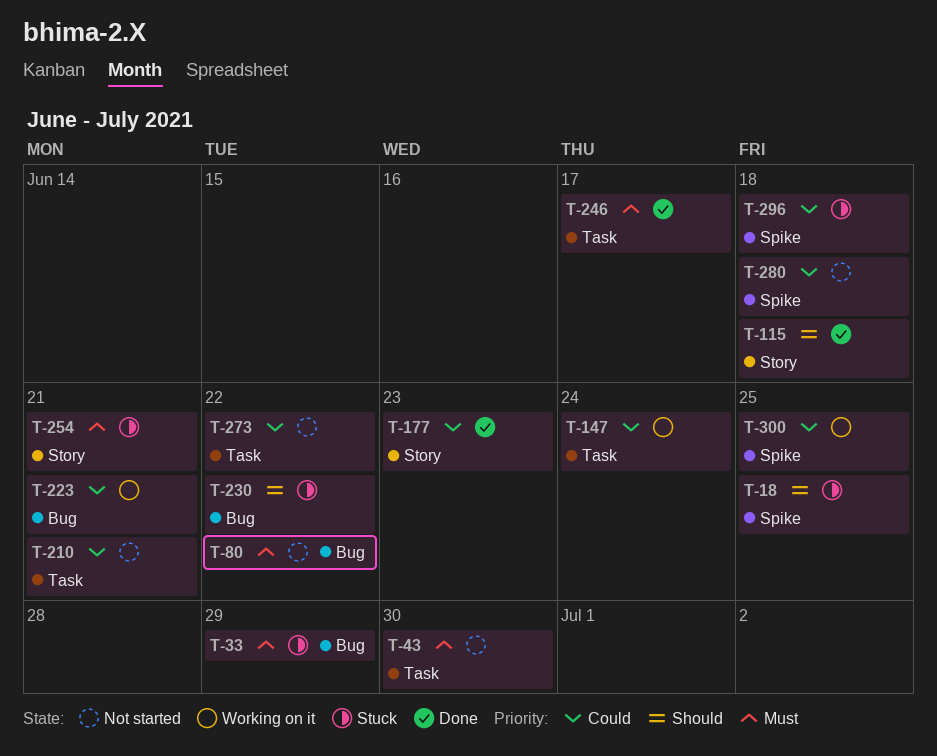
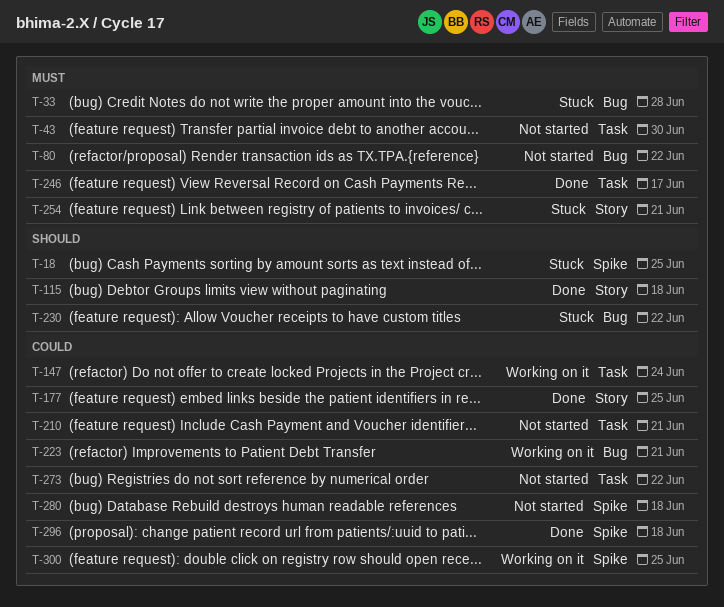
T-33, due: Jun 29 -> Jun 28
T-177, due: Jun 23 -> Jun 25
T-296, status: Stuck -> Done

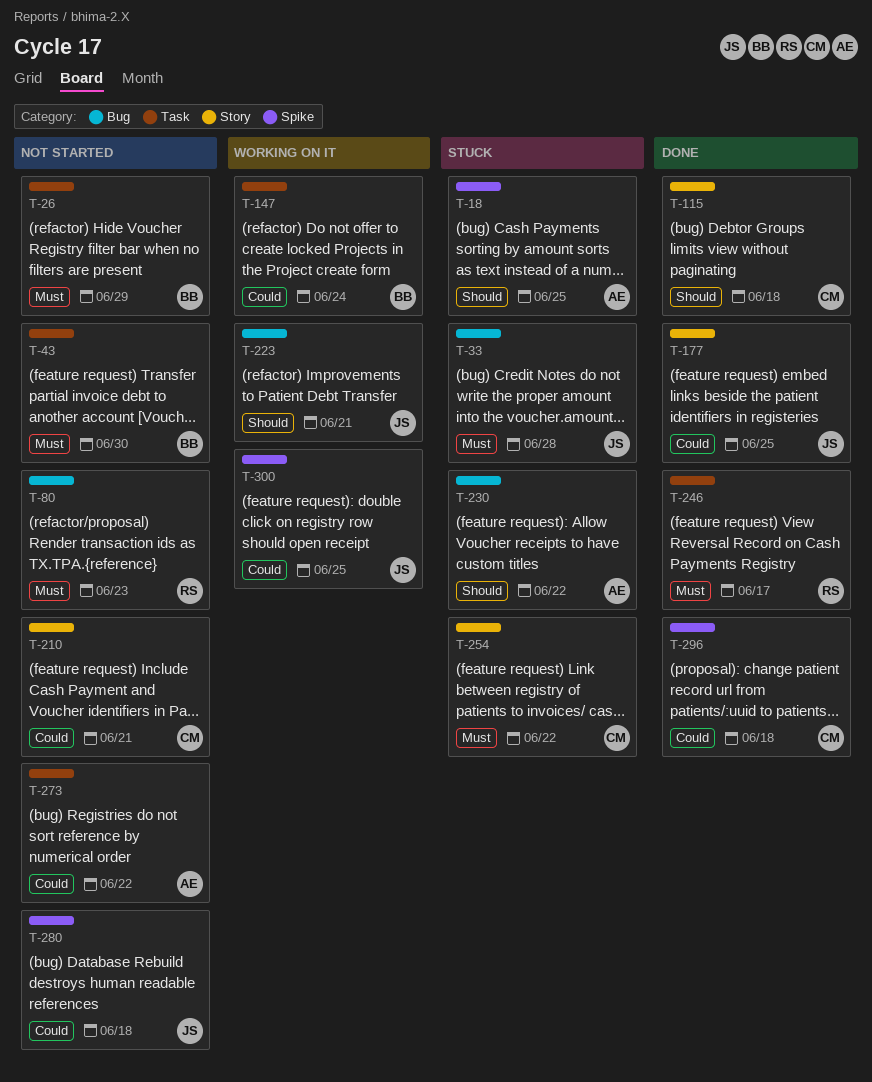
T-26: none -> present
T-80, due: Jun 22 -> Jun 23
T-210, label: Task -> Story
T-223, priority: Could -> Should
T-254, due: Jun 21 -> Jun 22

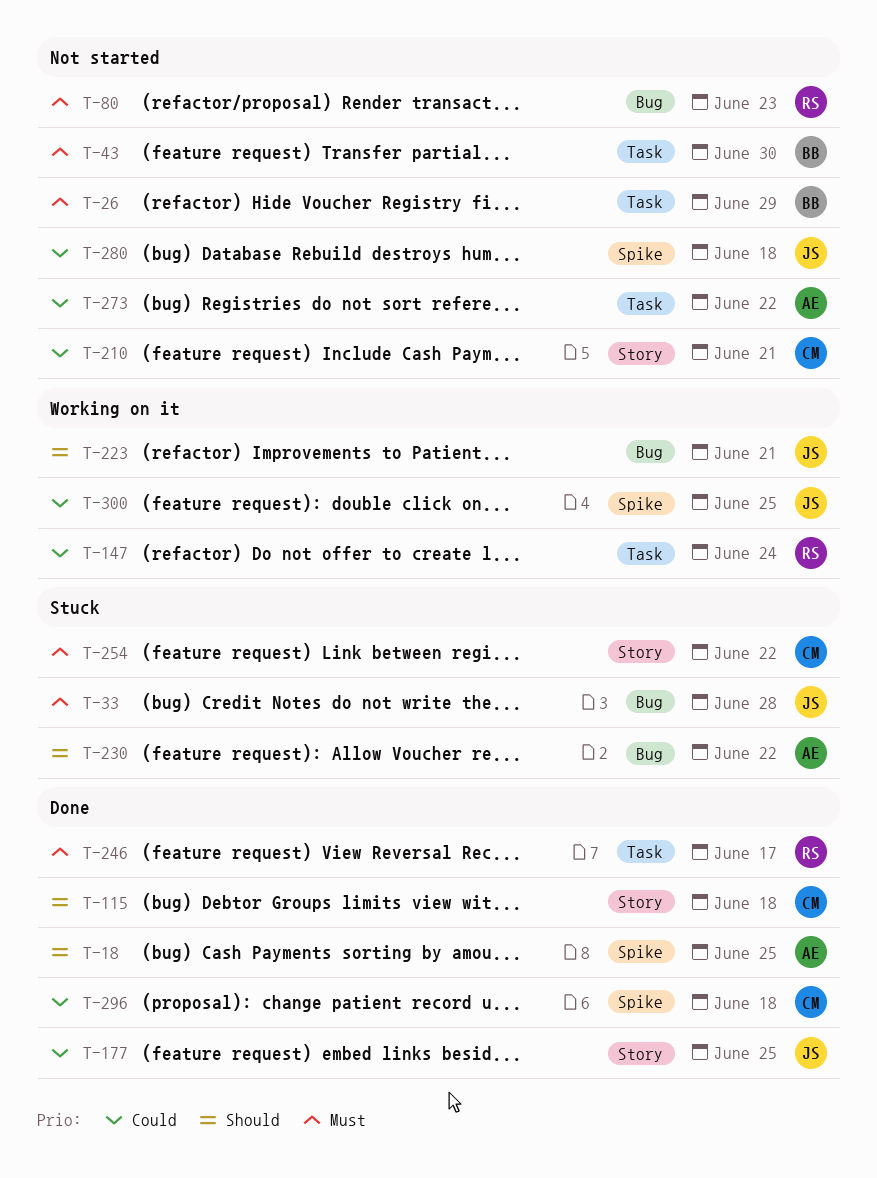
T-18, status: Stuck -> Done
T-147, owner: BB -> RS

